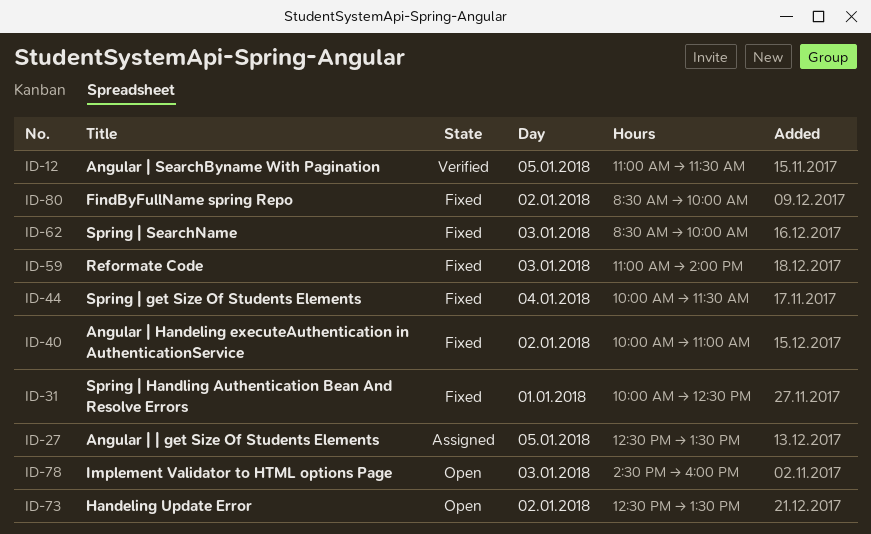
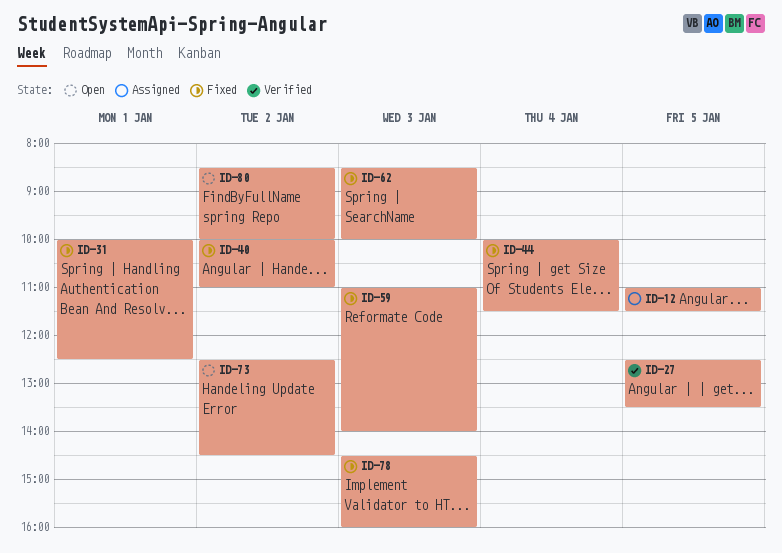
ID-12, status: Verified -> Assigned
ID-27, status: Assigned -> Verified
ID-73, ends: 13:30 -> 14:30
ID-78, status: Open -> Fixed
ID-80, status: Fixed -> Open

